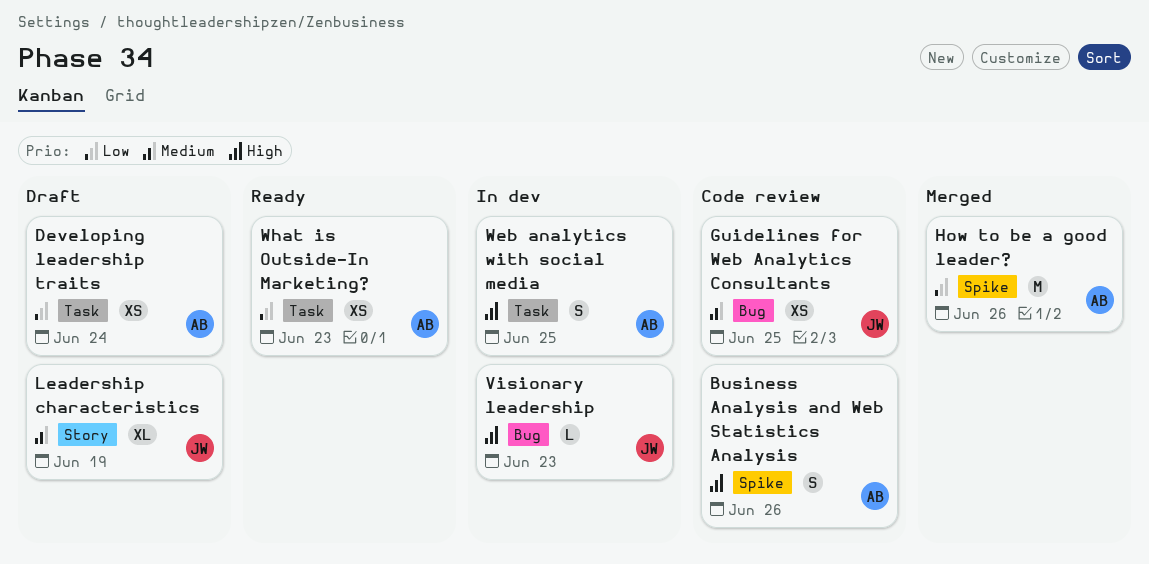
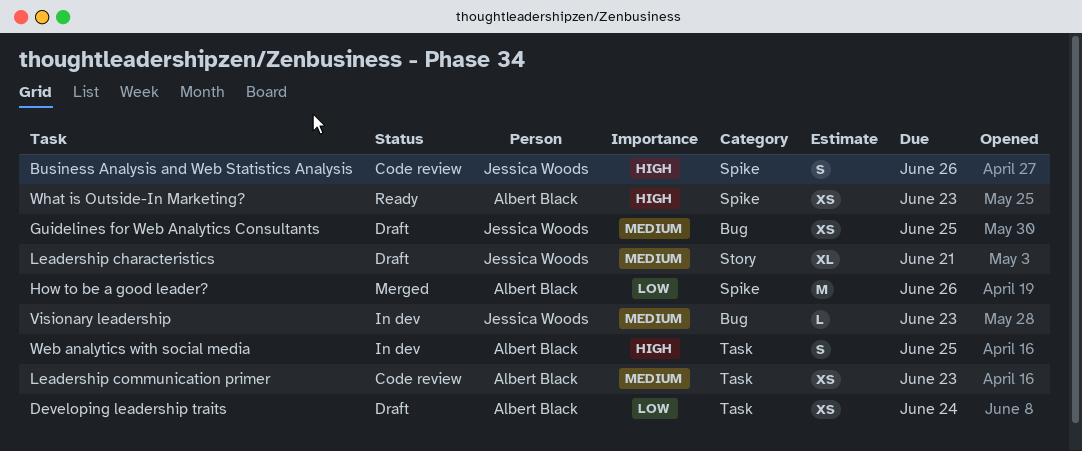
Business Analysis and Web Statistics Analysis, owner: Albert Black -> Jessica Woods
Guidelines for Web Analytics Consultants, status: Code review -> Draft
Leadership characteristics, due: Jun 19 -> Jun 21
Leadership communication primer: none -> present
Visionary leadership, priority: High -> Medium
What is Outside-In Marketing?, priority: Low -> High
What is Outside-In Marketing?, label: Task -> Spike

